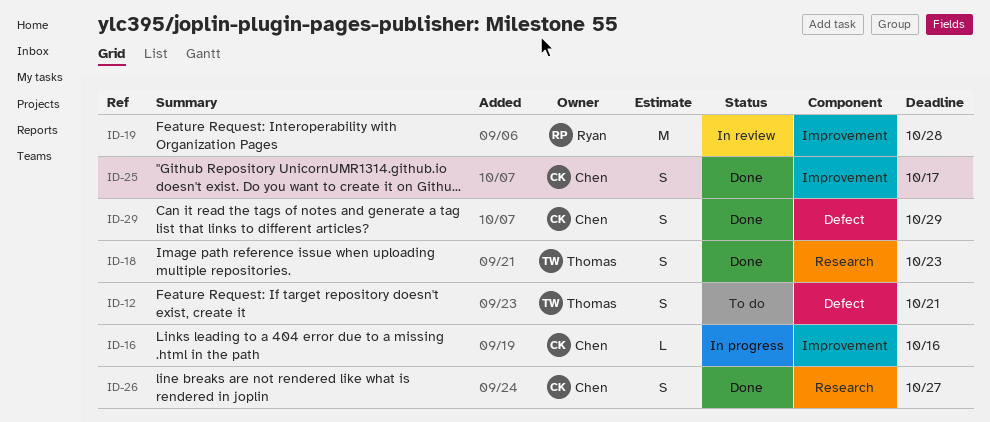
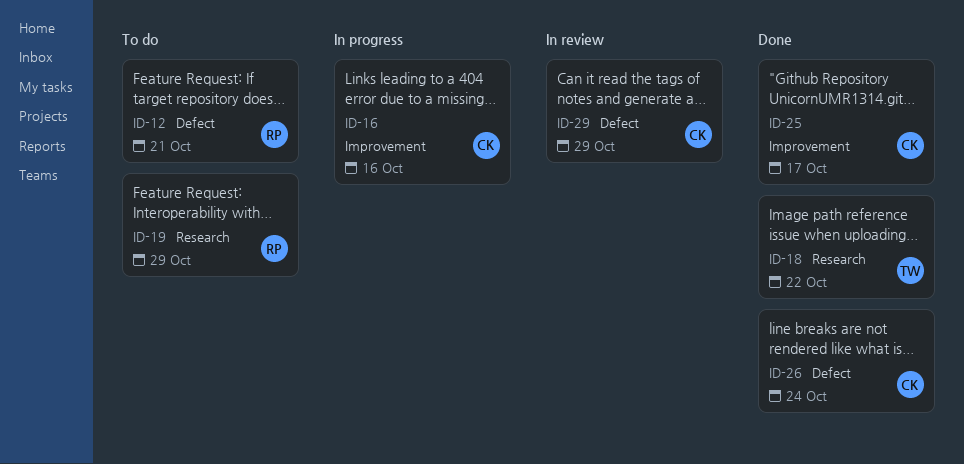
ID-12, owner: Thomas -> Ryan
ID-18, due: Oct 23 -> Oct 22
ID-19, status: In review -> To do
ID-19, label: Improvement -> Research
ID-19, due: Oct 28 -> Oct 29
ID-26, label: Research -> Defect
ID-26, due: Oct 27 -> Oct 24
ID-29, status: Done -> In review

